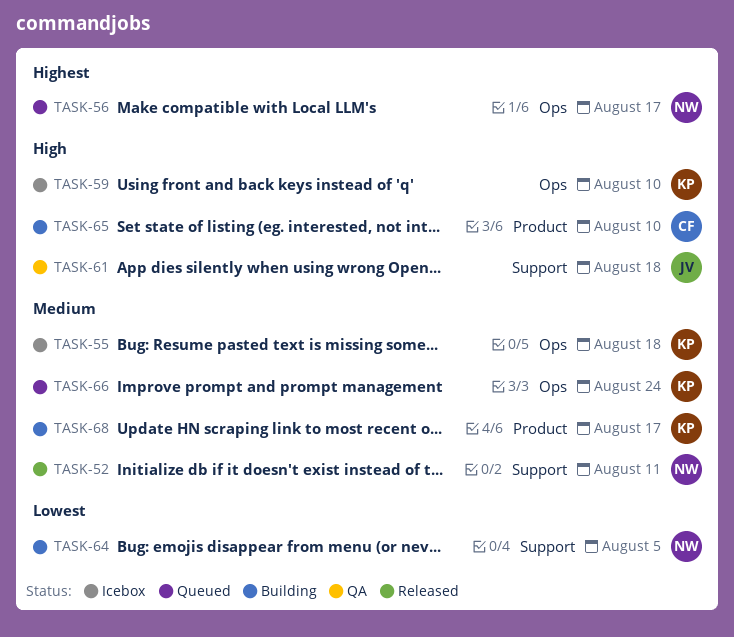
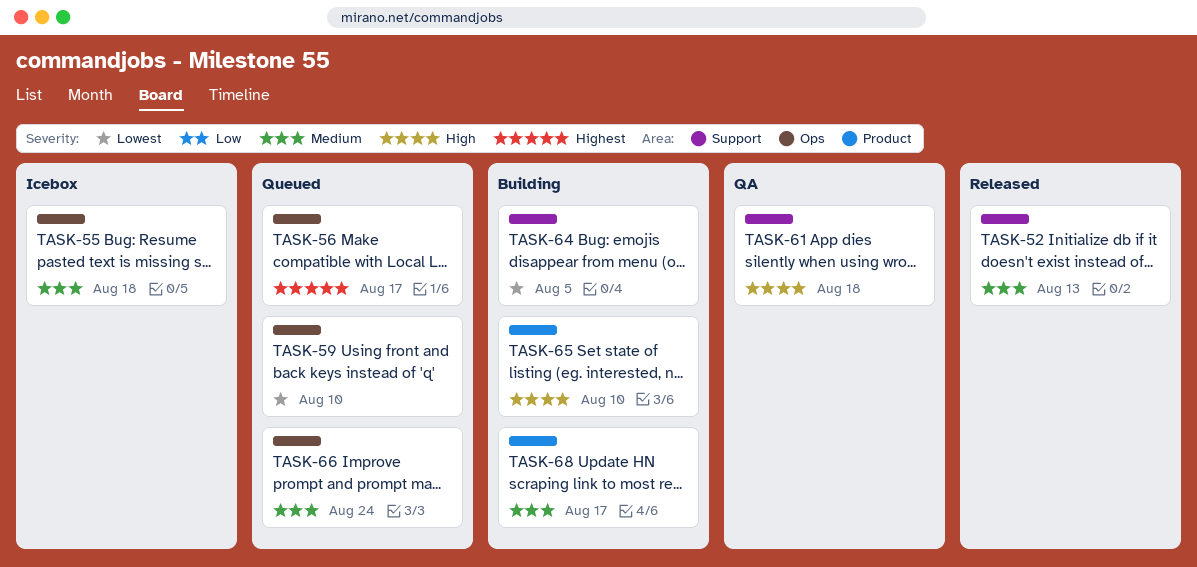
TASK-52, due: Aug 11 -> Aug 13
TASK-59, status: Icebox -> Queued
TASK-59, priority: High -> Lowest

